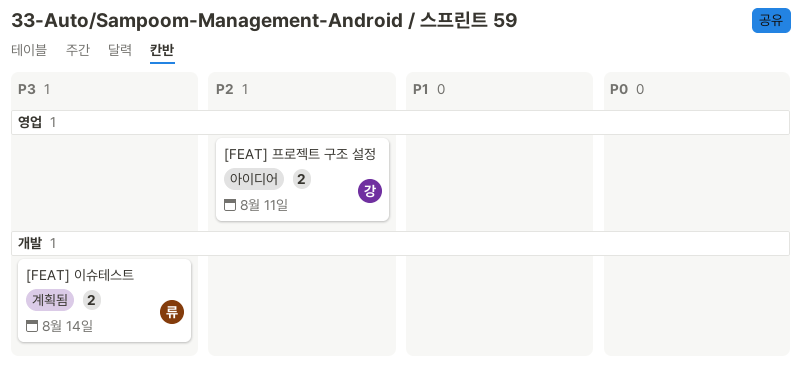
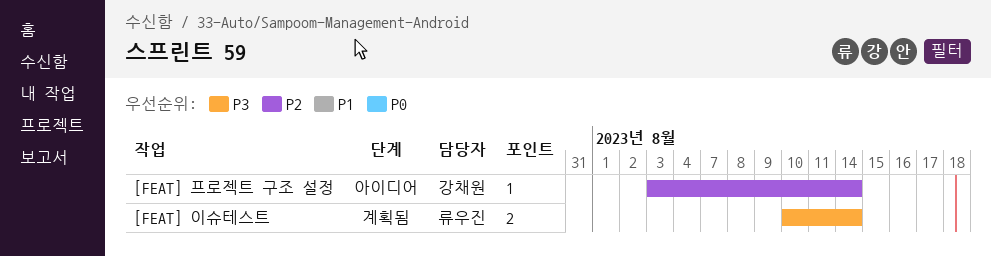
[FEAT] 프로젝트 구조 설정, estimate: 2 -> 1
[FEAT] 프로젝트 구조 설정, due: Aug 11 -> Aug 14

